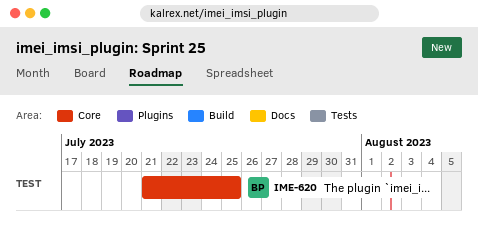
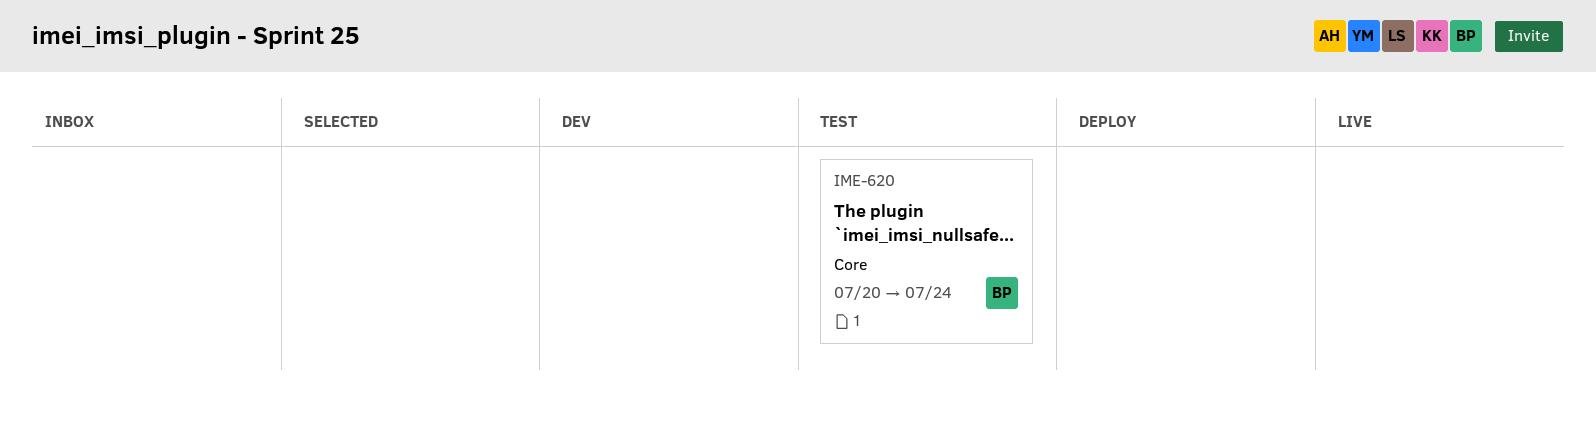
IME-620, start: Jul 21 -> Jul 20
IME-620, due: Jul 25 -> Jul 24

